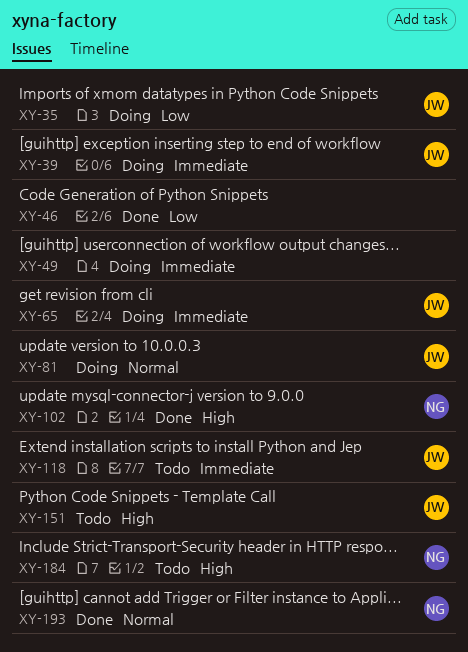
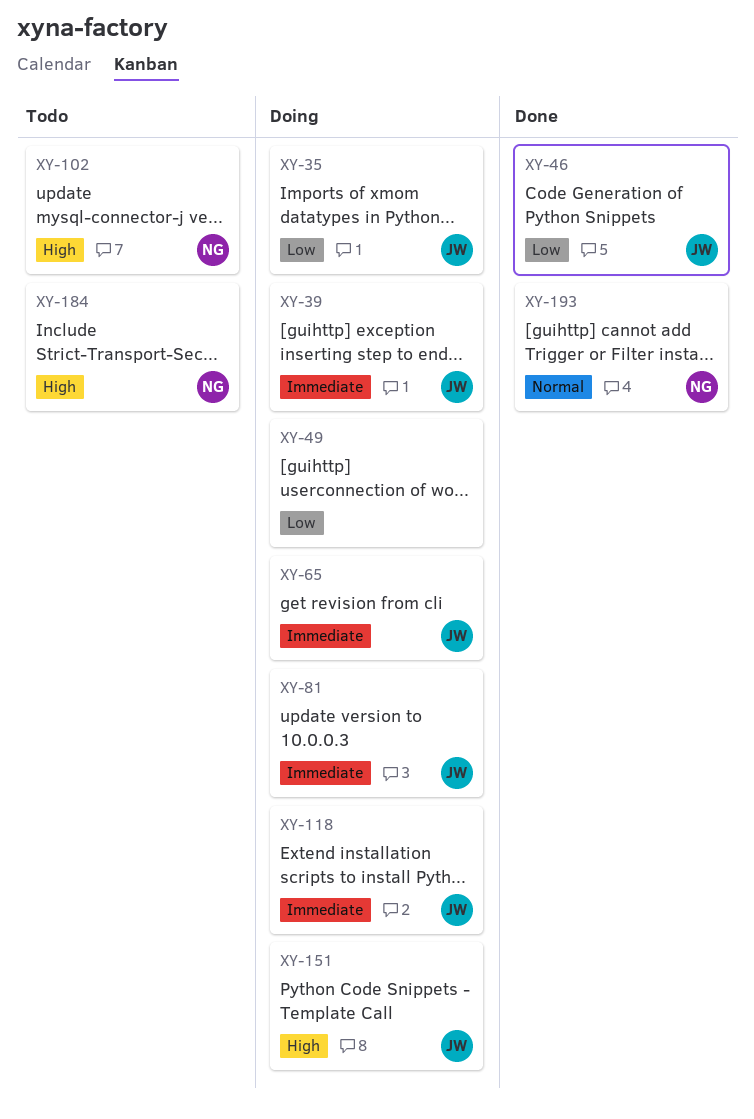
XY-46, owner: none -> JW
XY-49, priority: Immediate -> Low
XY-81, priority: Normal -> Immediate
XY-102, status: Done -> Todo
XY-118, status: Todo -> Doing
XY-151, status: Todo -> Doing

